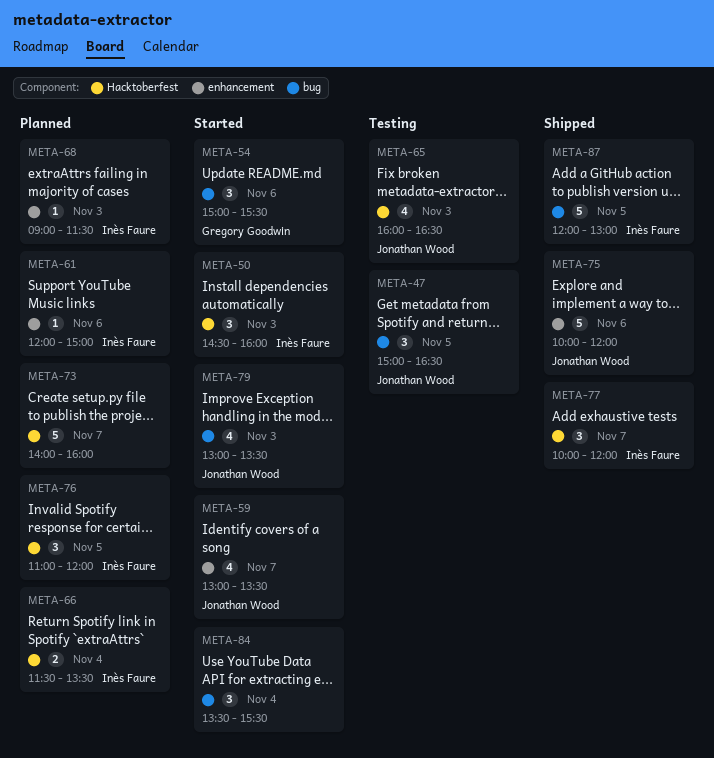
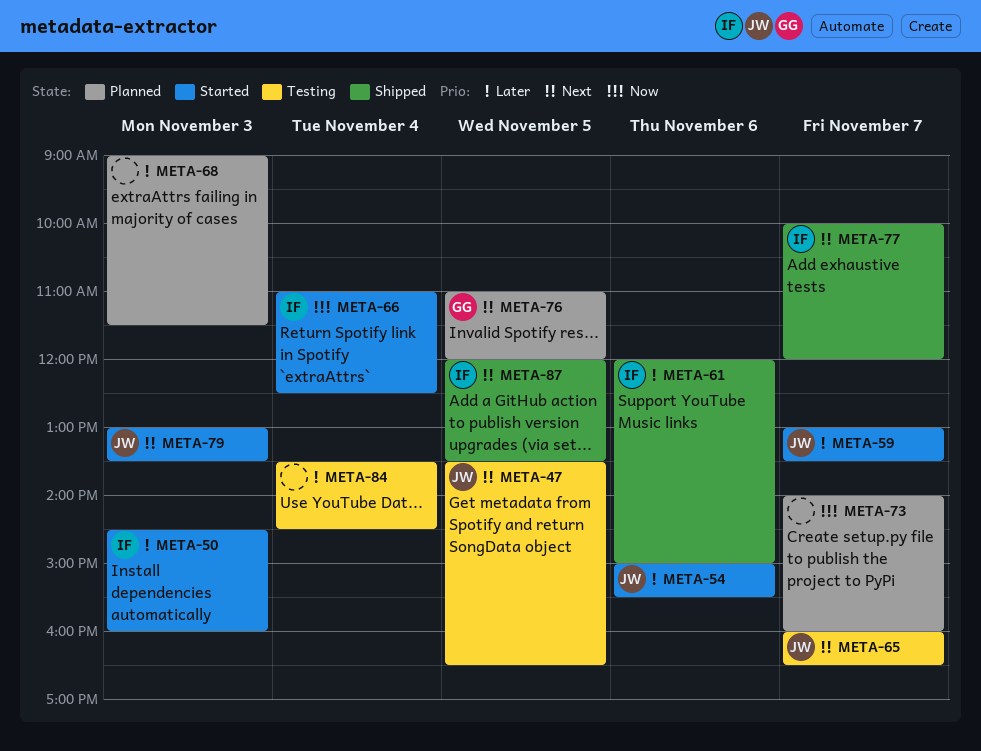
META-47, begins: 15:00 -> 13:30
META-54, owner: Gregory Goodwin -> Jonathan Wood
META-61, status: Planned -> Shipped
META-65, day: Nov 3 -> Nov 7
META-66, status: Planned -> Started
META-66, begins: 11:30 -> 11:00
META-66, ends: 13:30 -> 12:30
META-68, owner: Inès Faure -> none
META-75: present -> none
META-76, owner: Inès Faure -> Gregory Goodwin
META-84, status: Started -> Testing
META-84, ends: 15:30 -> 14:30
META-87, ends: 13:00 -> 13:30

